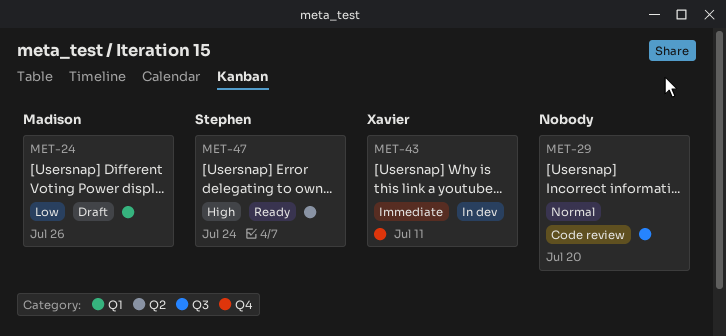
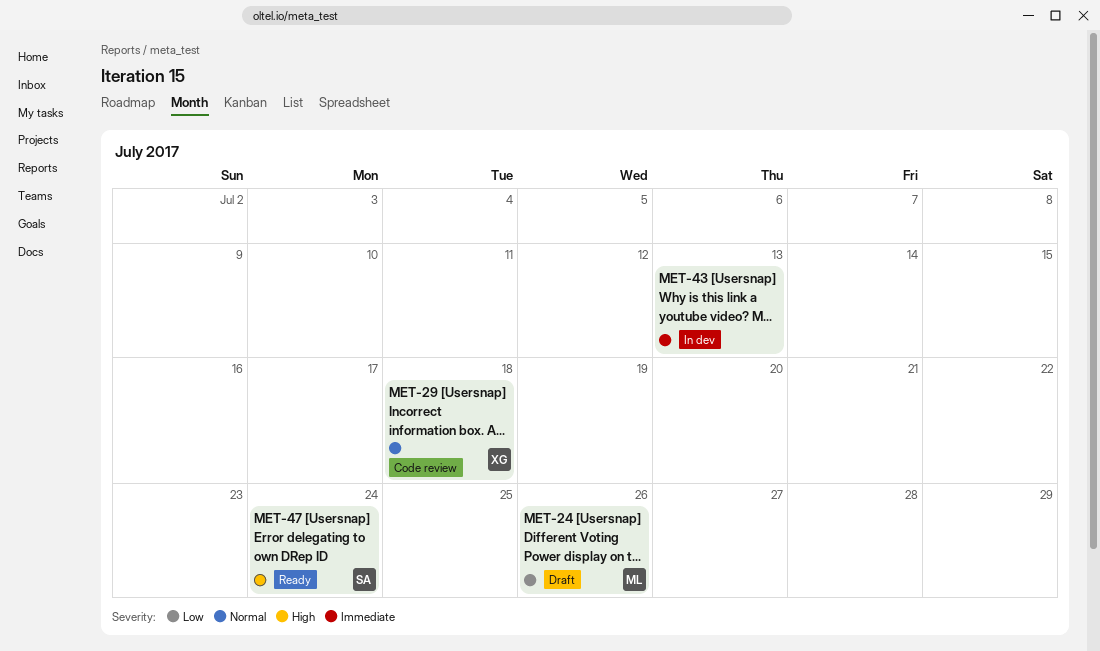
MET-29, owner: none -> Xavier
MET-29, due: Jul 20 -> Jul 18
MET-43, owner: Xavier -> none
MET-43, due: Jul 11 -> Jul 13

